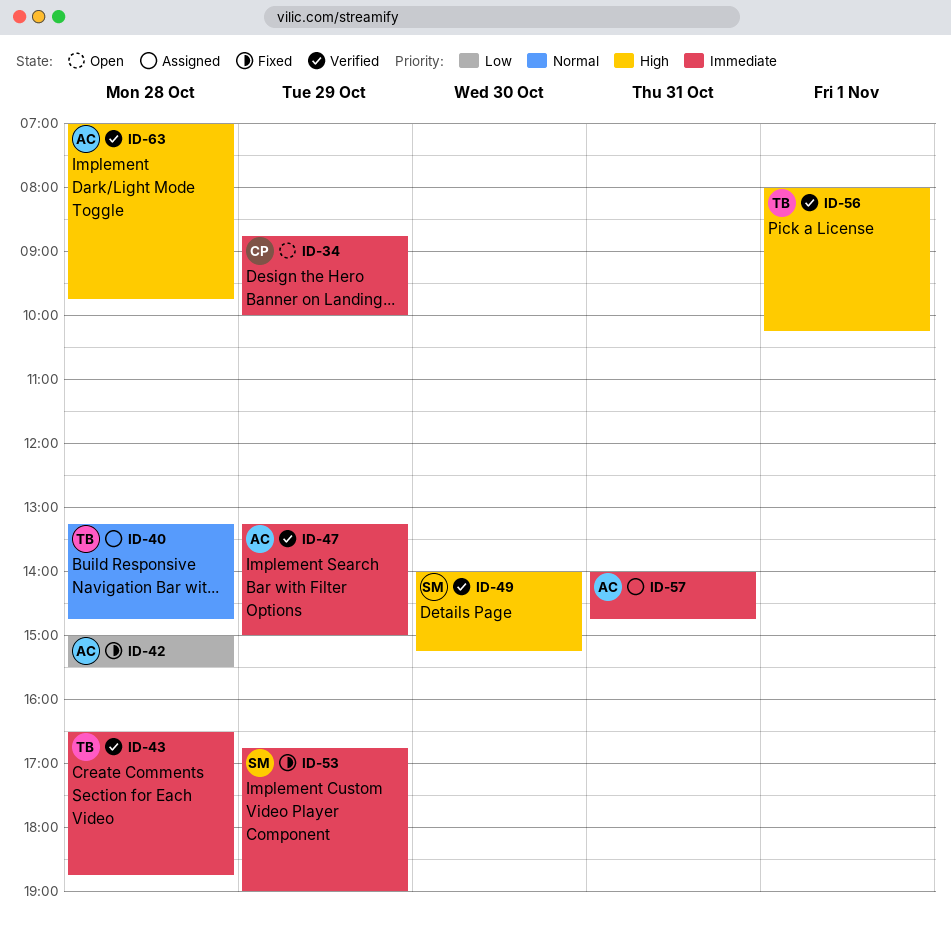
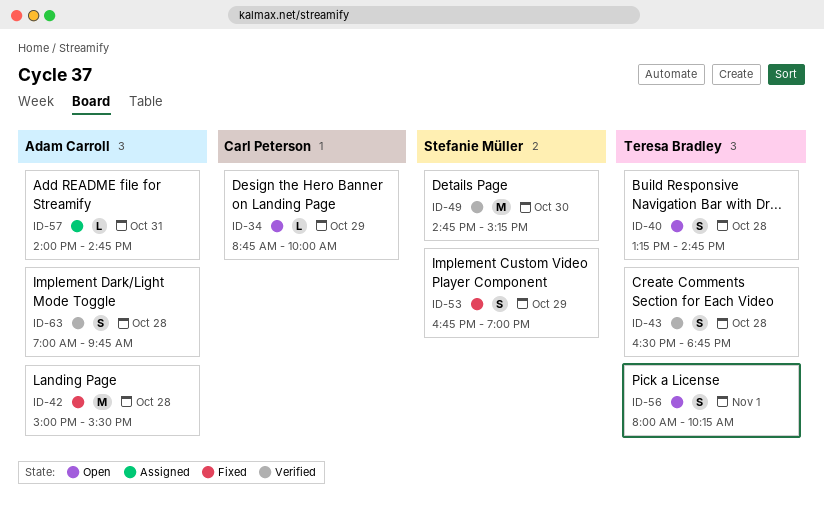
ID-40, status: Assigned -> Open
ID-47: present -> none
ID-49, begins: 14:00 -> 14:45
ID-56, status: Verified -> Open

